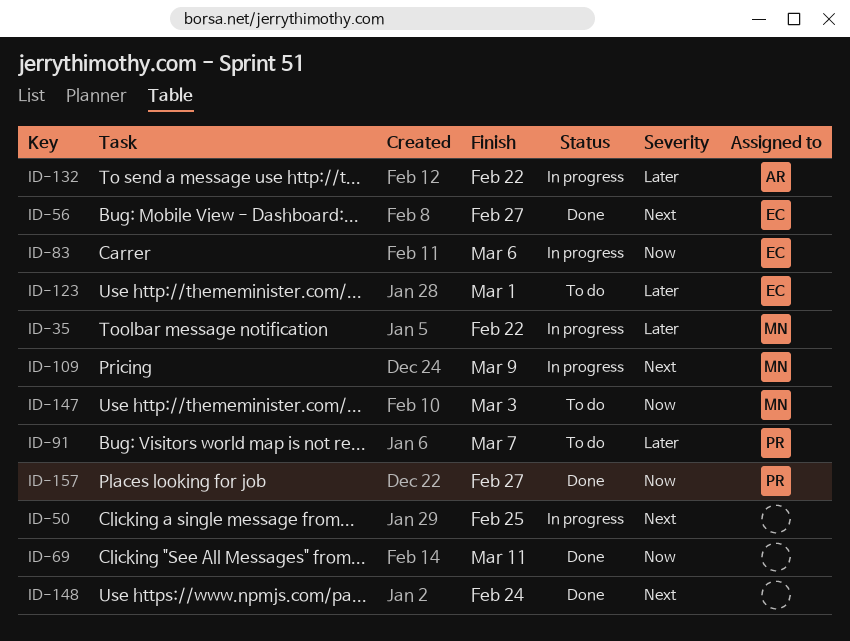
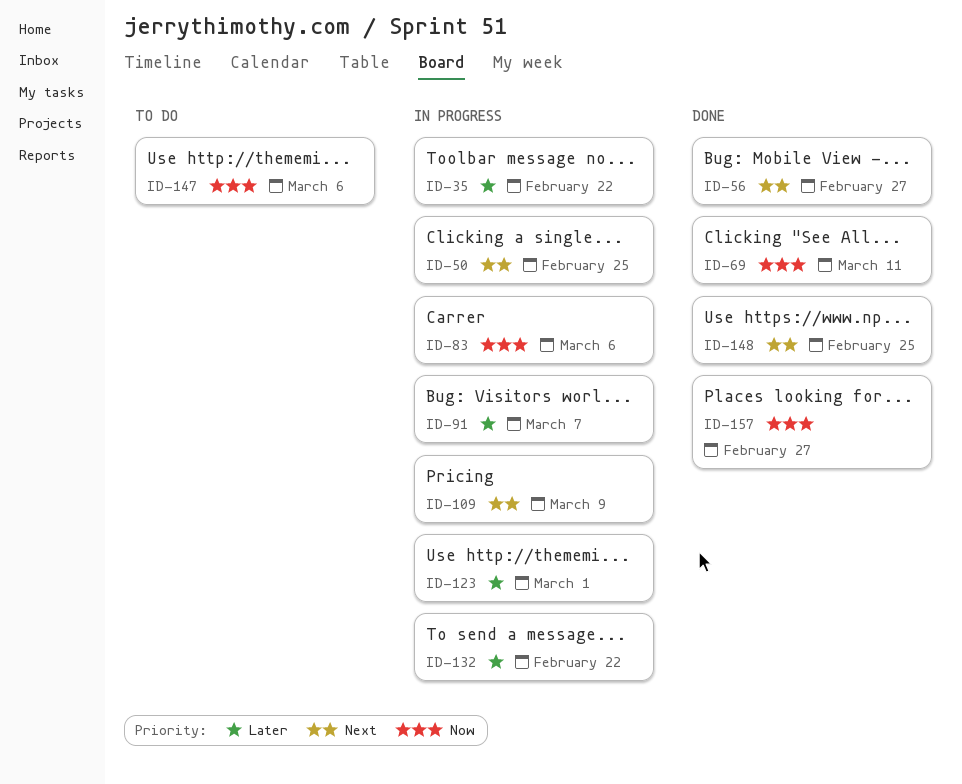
ID-91, status: To do -> In progress
ID-123, status: To do -> In progress
ID-147, due: Mar 3 -> Mar 6
ID-148, due: Feb 24 -> Feb 25

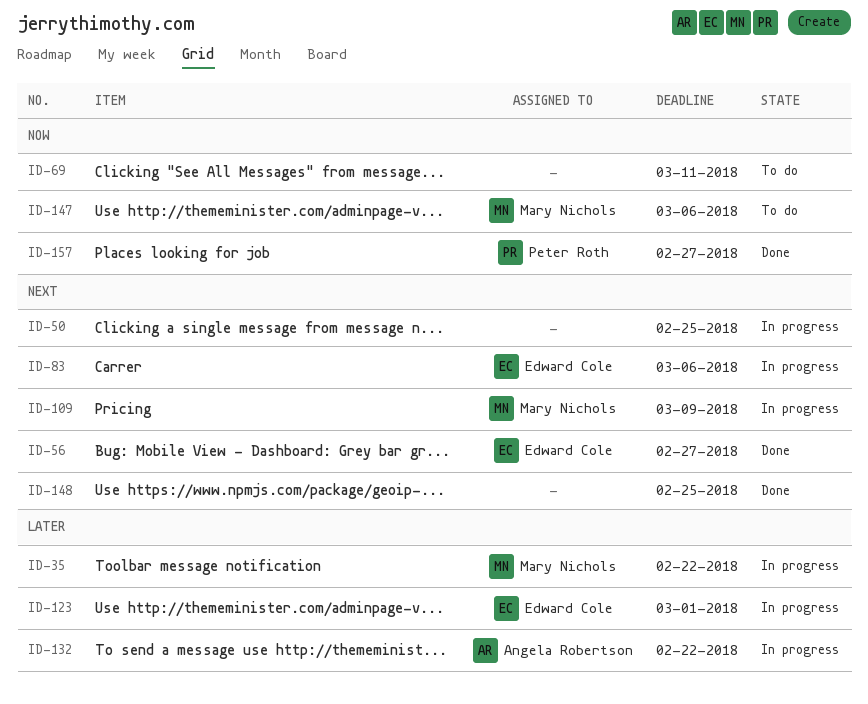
ID-69, status: Done -> To do
ID-83, priority: Now -> Next
ID-91: present -> none

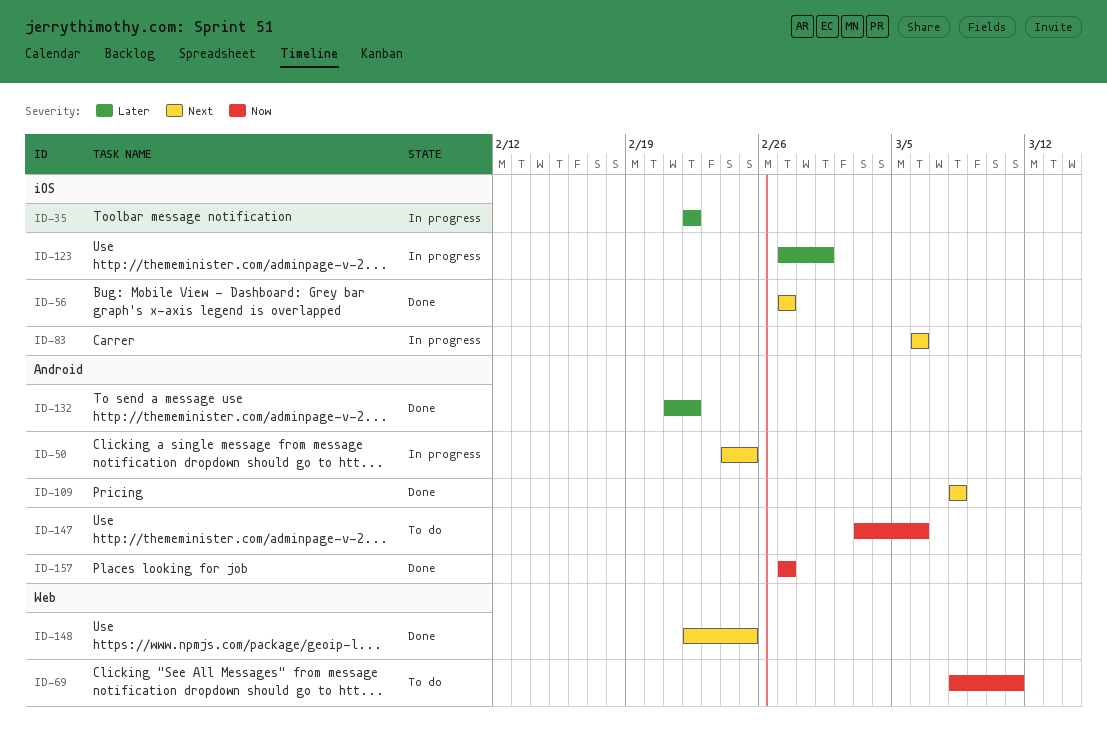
ID-109, status: In progress -> Done
ID-109, due: Mar 9 -> Mar 8
ID-132, status: In progress -> Done

